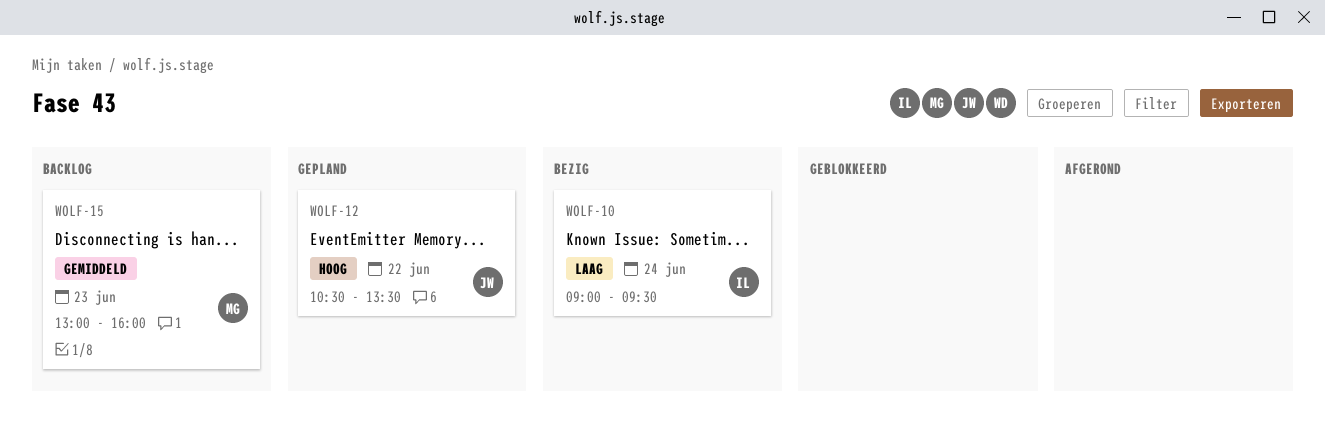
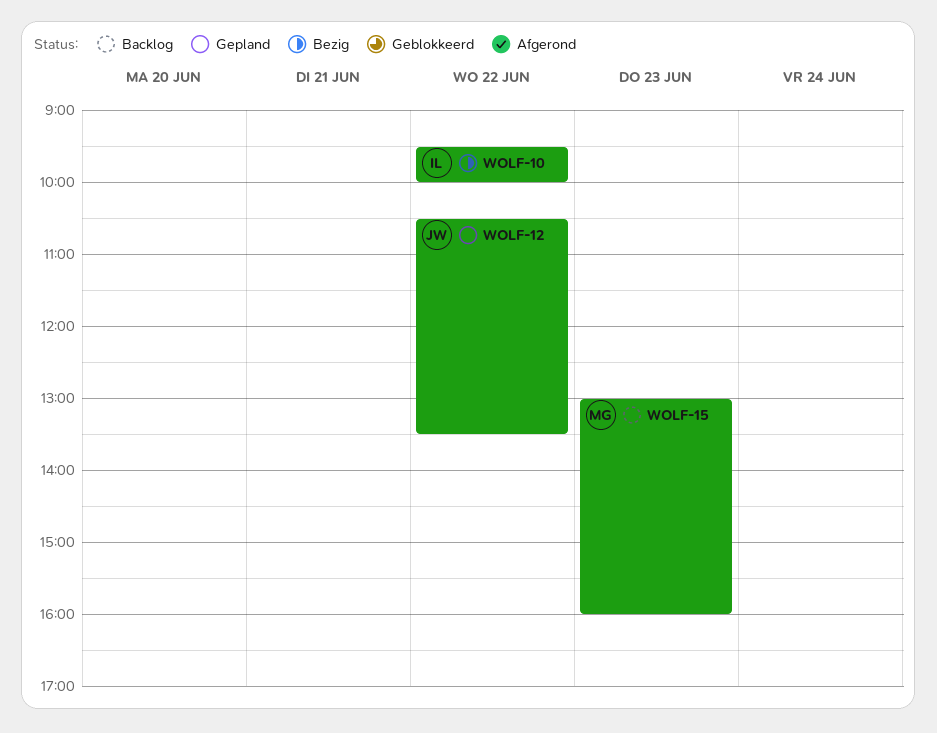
WOLF-10, day: Jun 24 -> Jun 22
WOLF-10, begins: 09:00 -> 09:30
WOLF-10, ends: 09:30 -> 10:00

